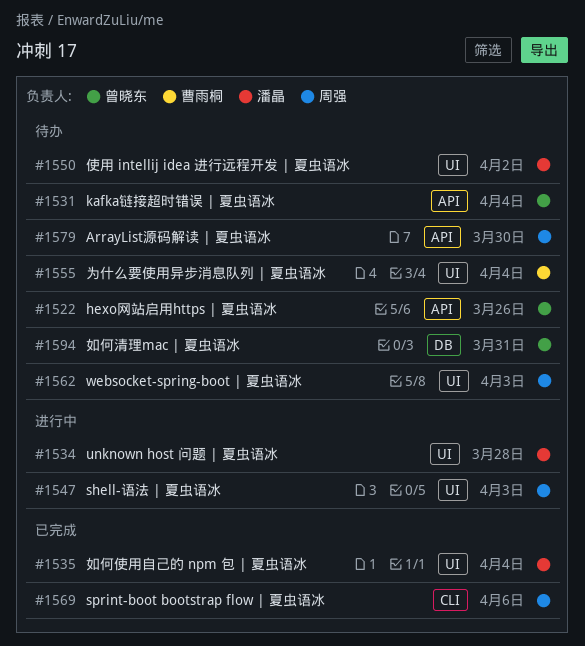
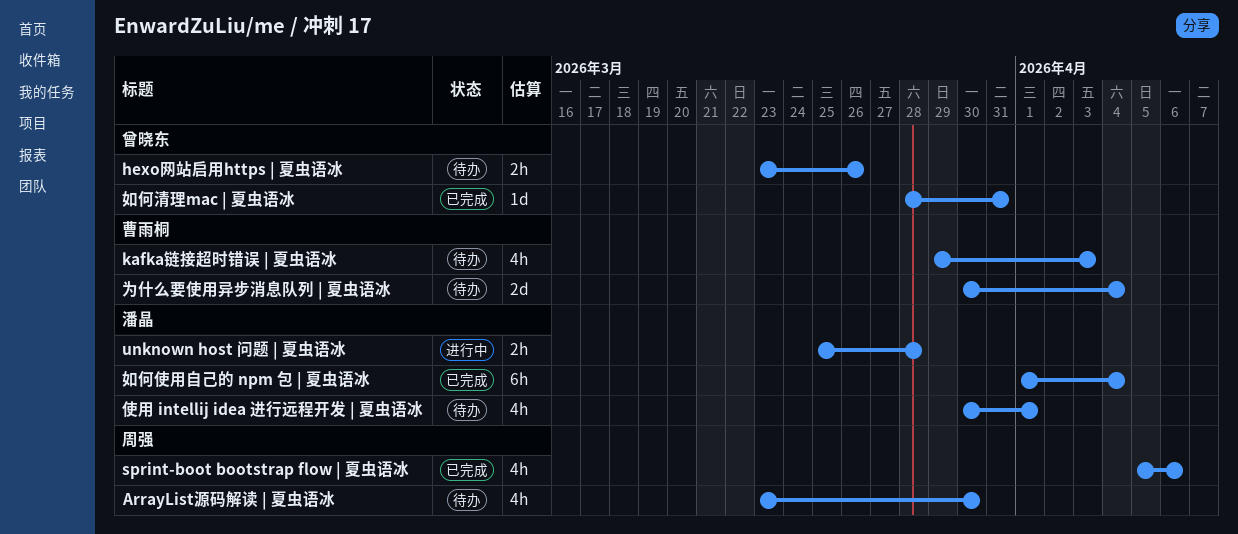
kafka链接超时错误 | 夏虫语冰, owner: 曾晓东 -> 曹雨桐
kafka链接超时错误 | 夏虫语冰, due: Apr 4 -> Apr 3
shell-语法 | 夏虫语冰: present -> none
websocket-spring-boot | 夏虫语冰: present -> none
使用 intellij idea 进行远程开发 | 夏虫语冰, due: Apr 2 -> Apr 1
如何清理mac | 夏虫语冰, status: 待办 -> 已完成

